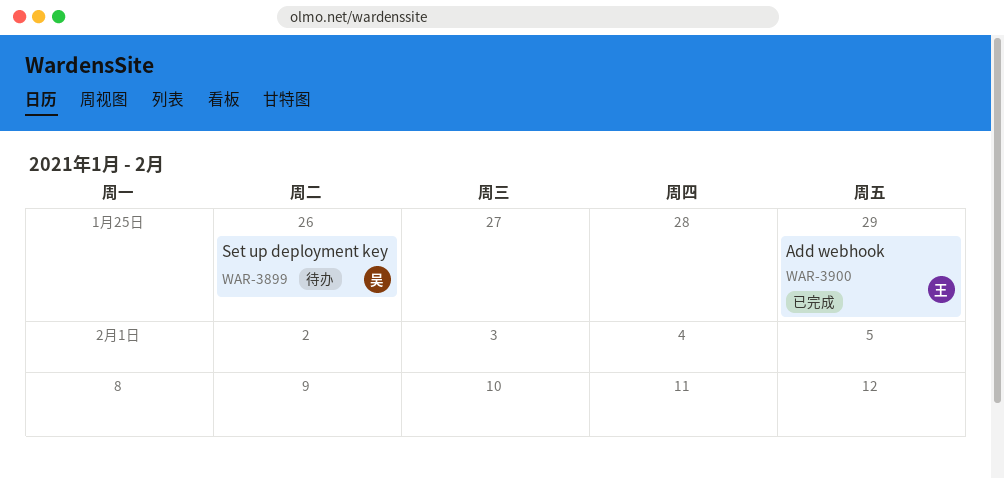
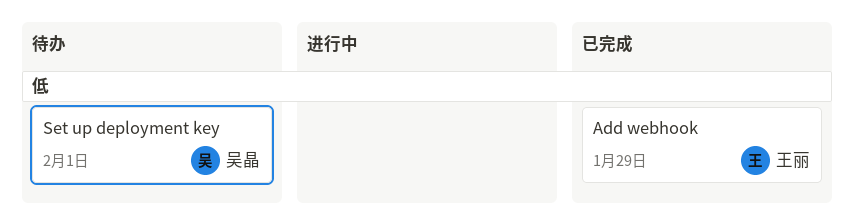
Set up deployment key, due: Jan 26 -> Feb 1

